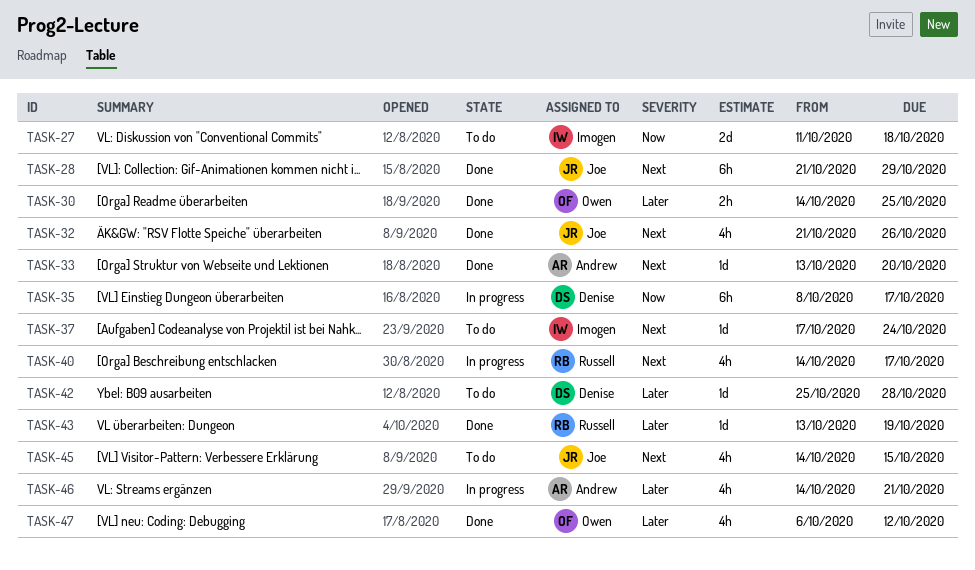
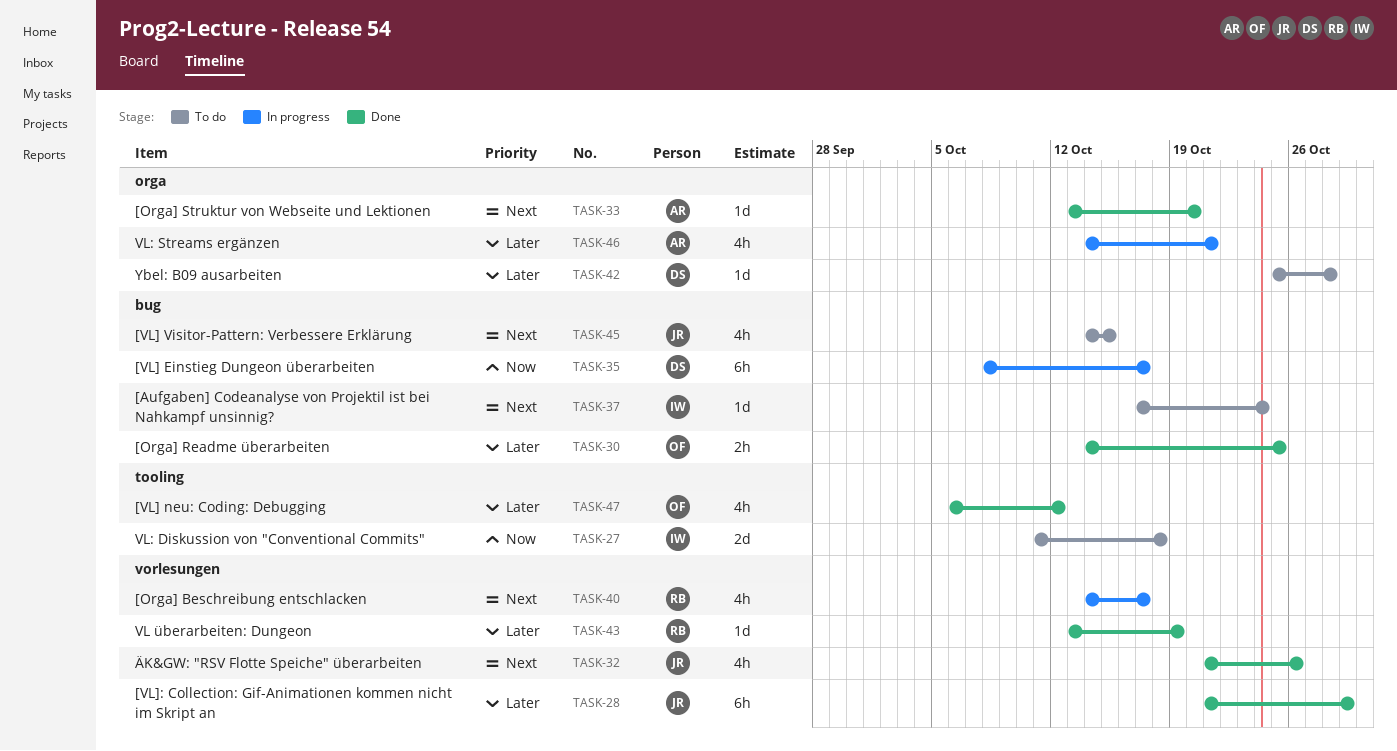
TASK-28, priority: Next -> Later

